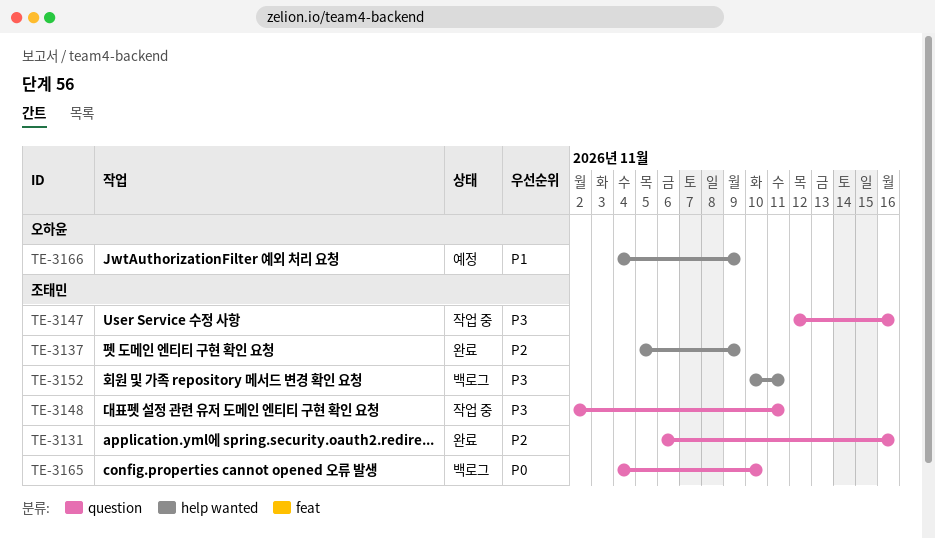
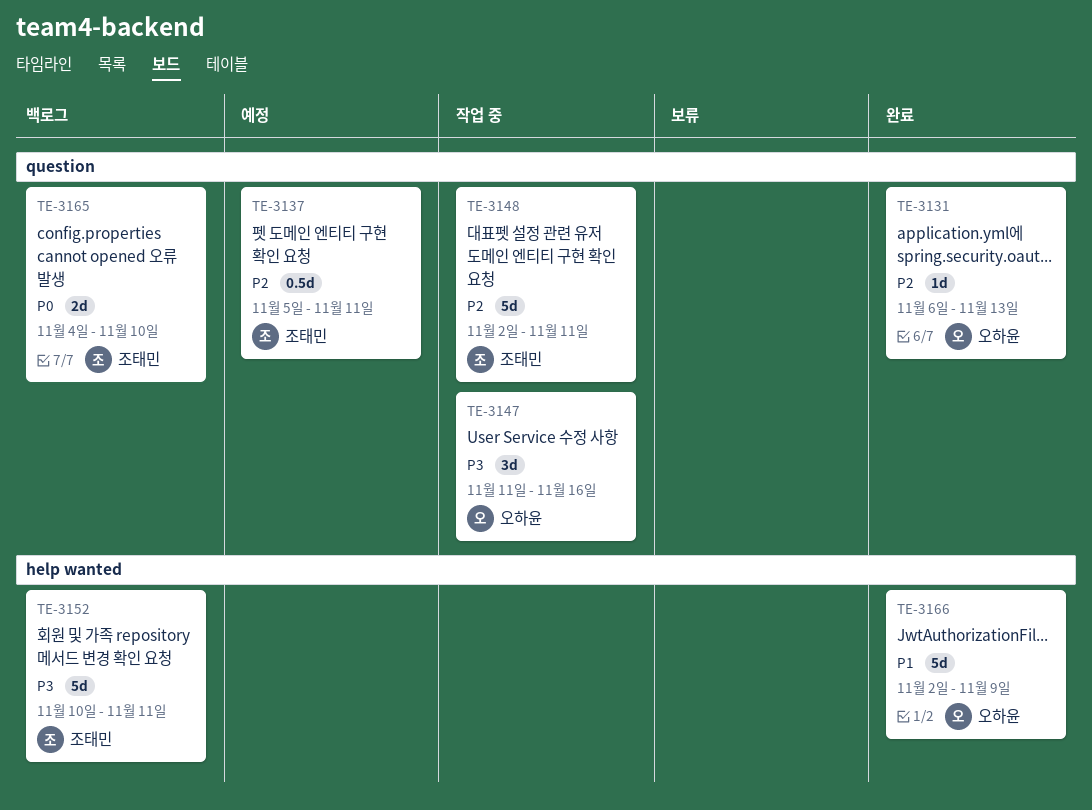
TE-3131, owner: 조태민 -> 오하윤
TE-3131, due: Nov 16 -> Nov 13
TE-3137, status: 완료 -> 예정
TE-3137, label: help wanted -> question
TE-3137, due: Nov 9 -> Nov 11
TE-3147, owner: 조태민 -> 오하윤
TE-3147, start: Nov 12 -> Nov 11
TE-3148, priority: P3 -> P2
TE-3166, status: 예정 -> 완료
TE-3166, start: Nov 4 -> Nov 2

